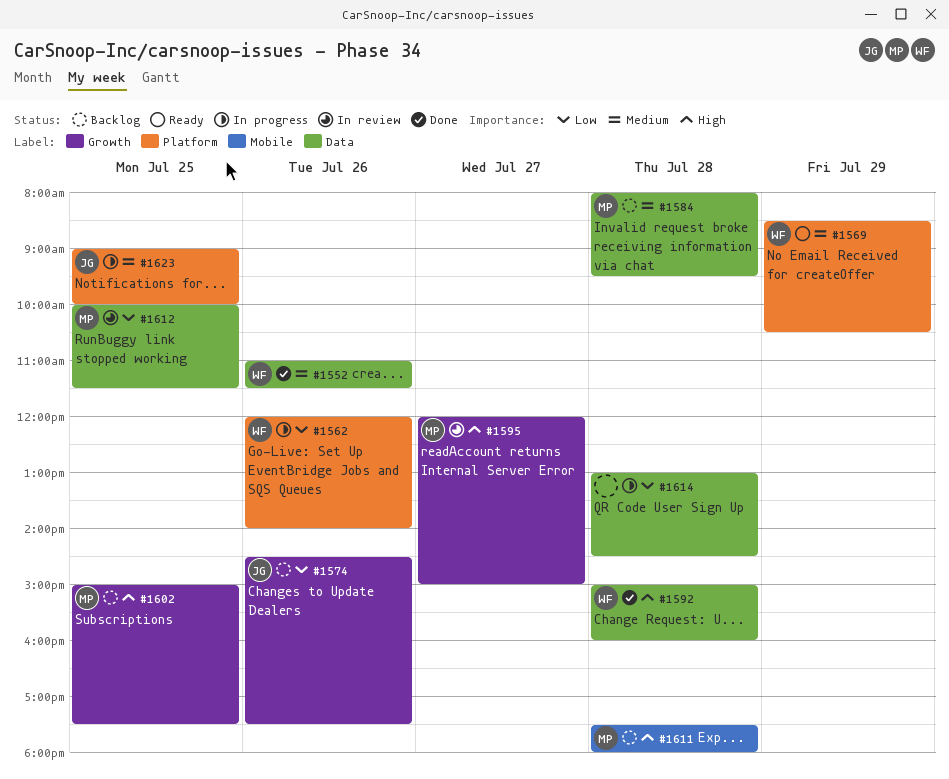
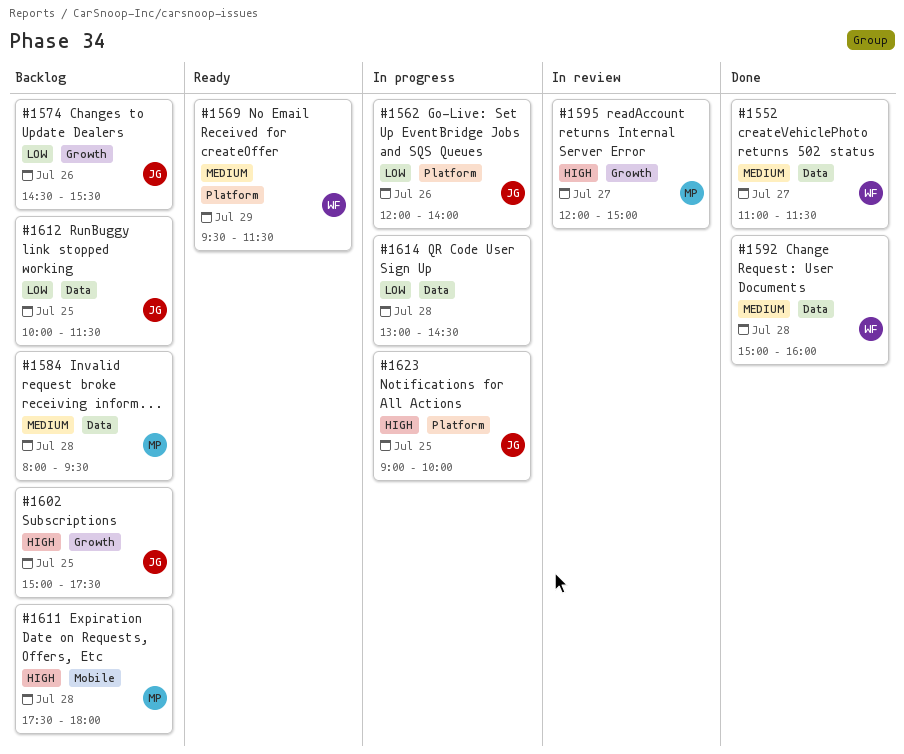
#1552, day: Jul 26 -> Jul 27
#1562, owner: WF -> JG
#1569, begins: 08:30 -> 09:30
#1569, ends: 10:30 -> 11:30
#1574, ends: 17:30 -> 15:30
#1592, priority: High -> Medium
#1602, owner: MP -> JG
#1612, status: In review -> Backlog
#1612, owner: MP -> JG
#1623, priority: Medium -> High

